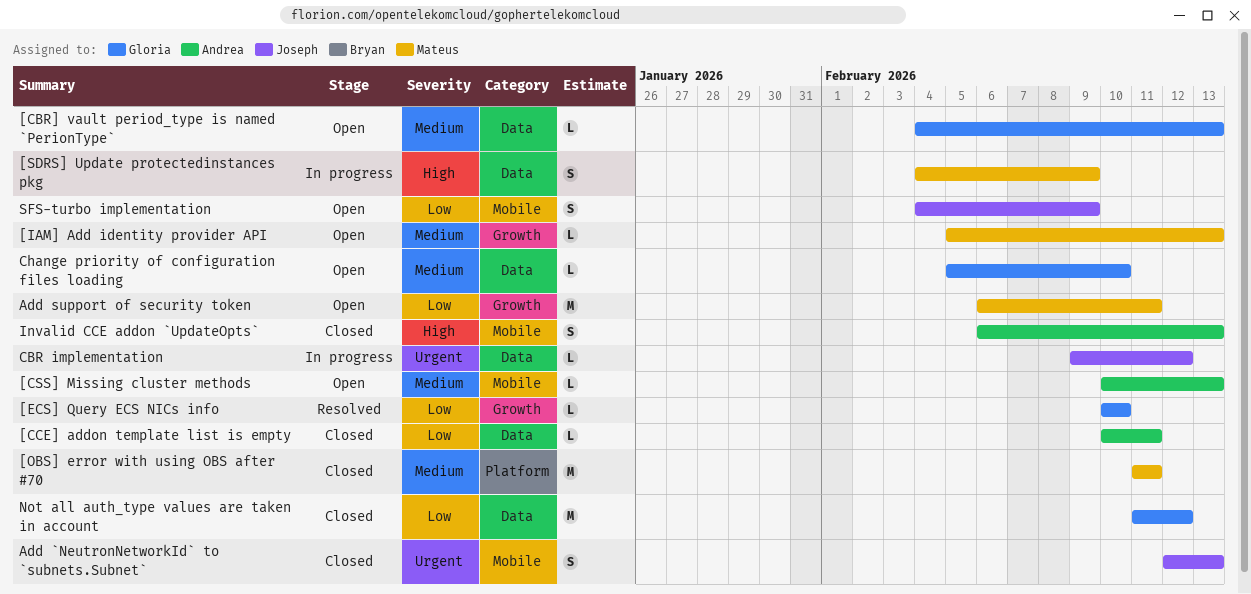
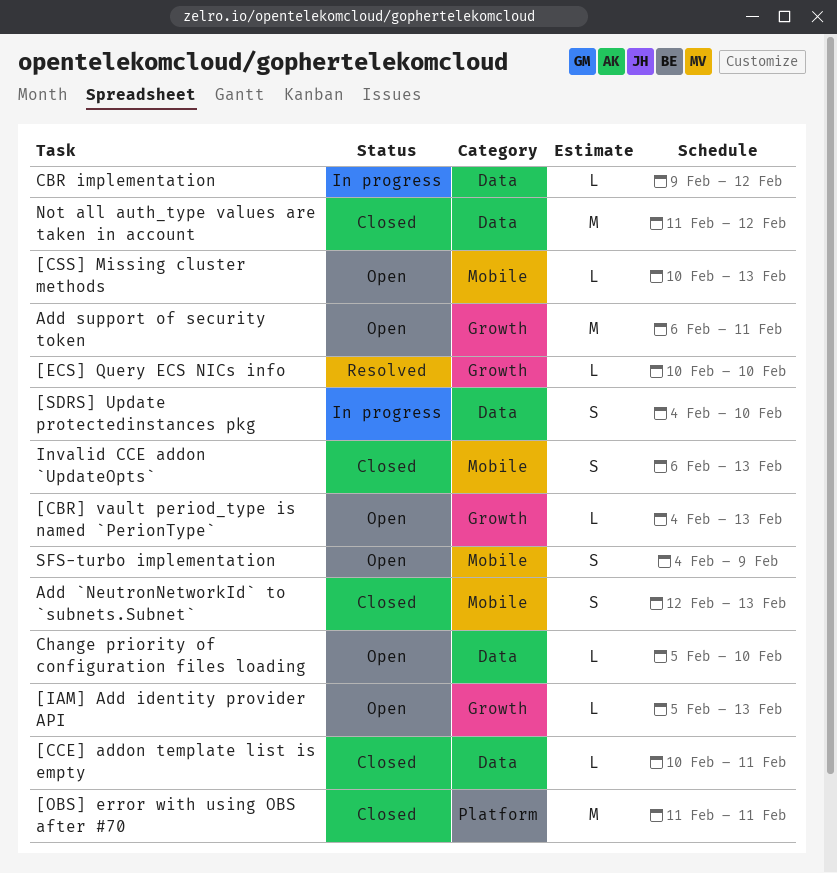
[CBR] vault period_type is named `PerionType`, label: Data -> Growth
[SDRS] Update protectedinstances pkg, due: Feb 9 -> Feb 10

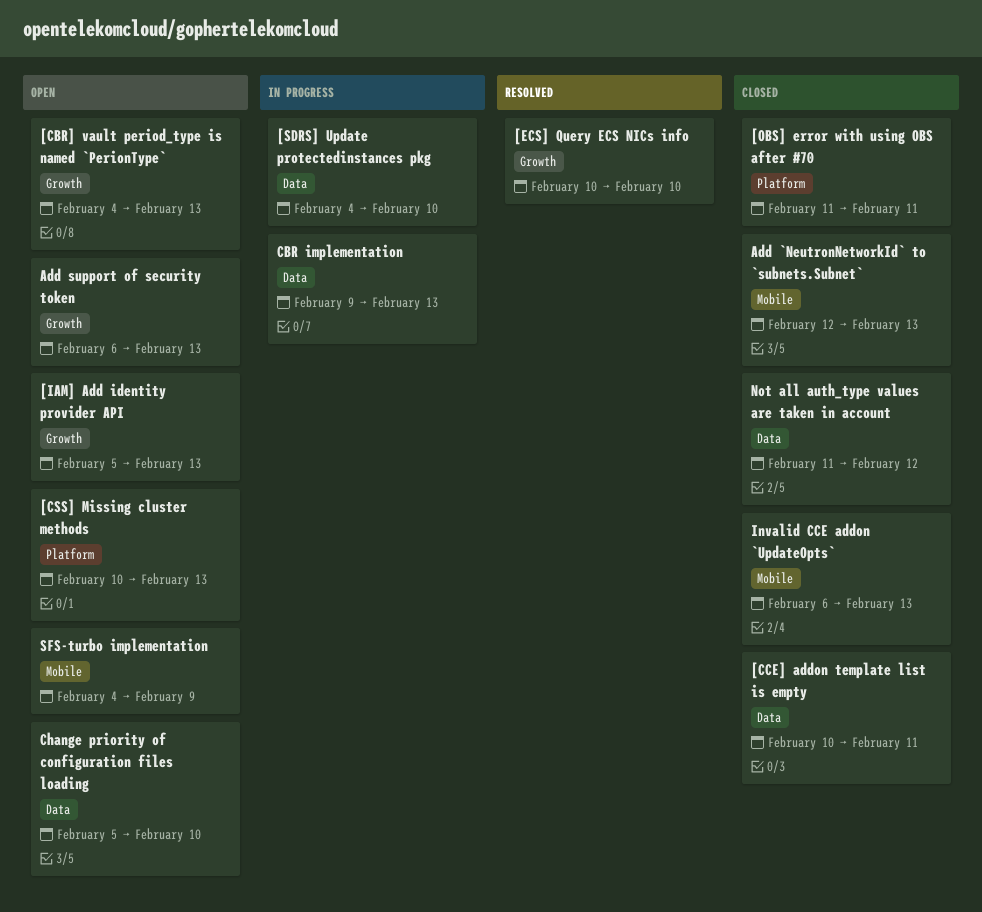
[CSS] Missing cluster methods, label: Mobile -> Platform
Add support of security token, due: Feb 11 -> Feb 13
CBR implementation, due: Feb 12 -> Feb 13

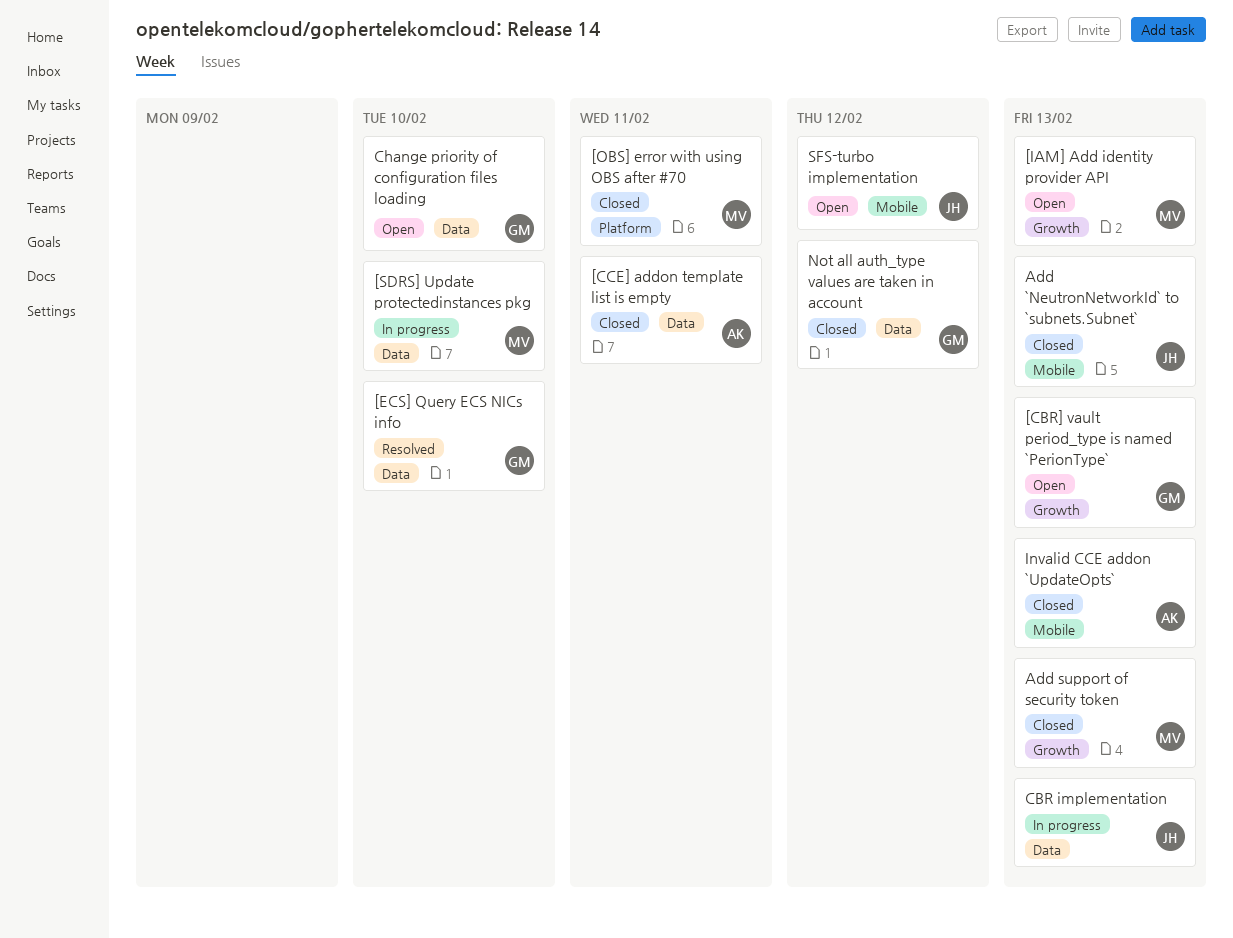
[CSS] Missing cluster methods: present -> none
[ECS] Query ECS NICs info, label: Growth -> Data
Add support of security token, status: Open -> Closed
SFS-turbo implementation, due: Feb 9 -> Feb 12

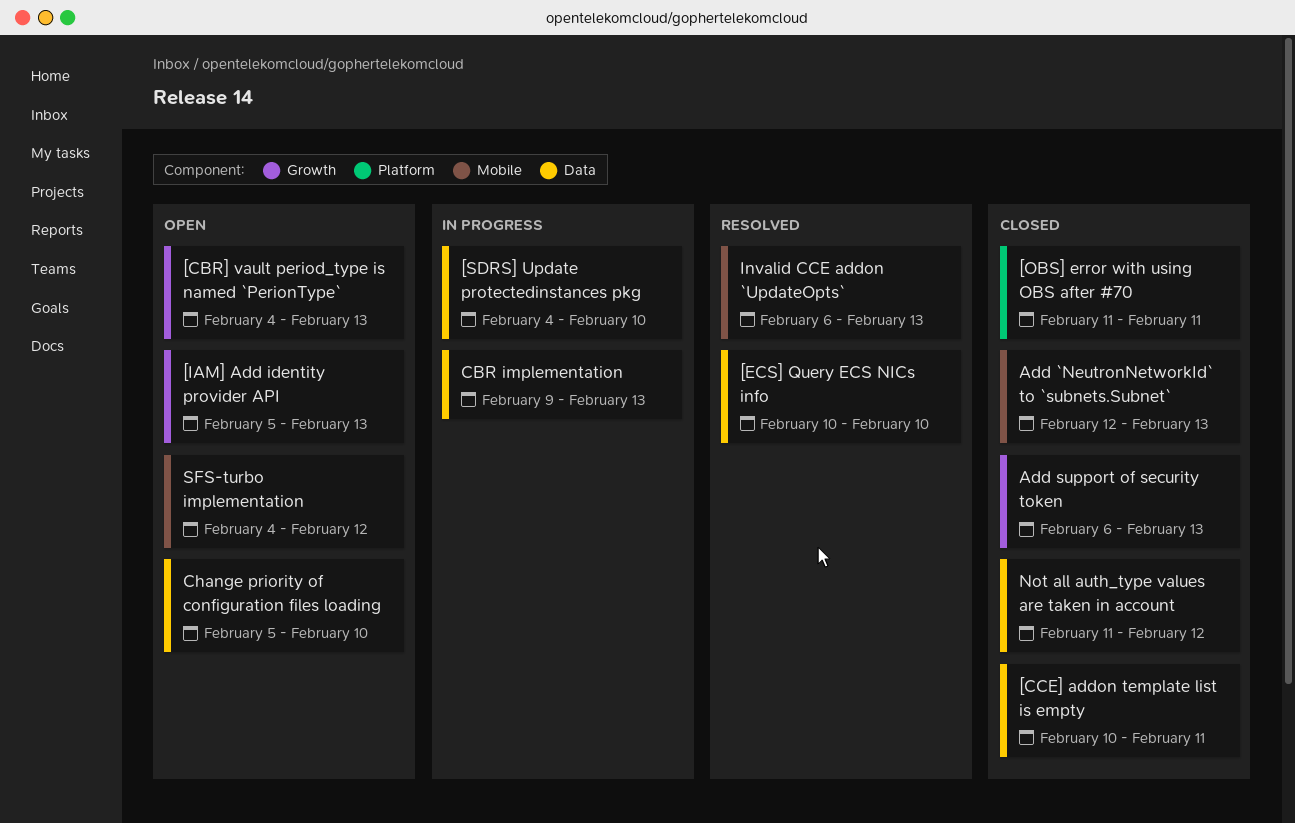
Invalid CCE addon `UpdateOpts`, status: Closed -> Resolved

